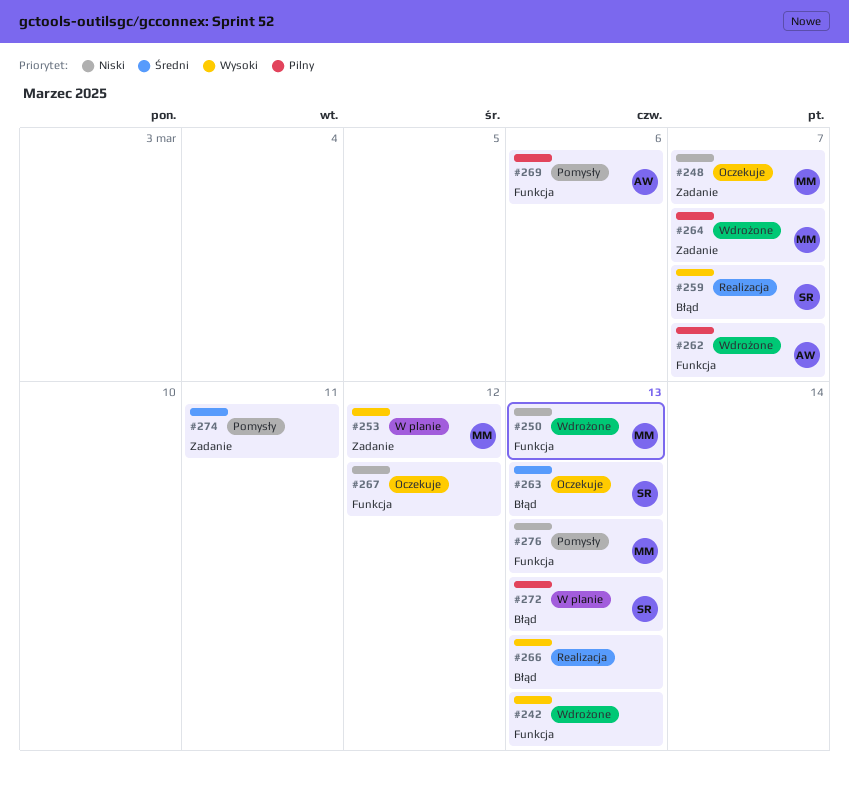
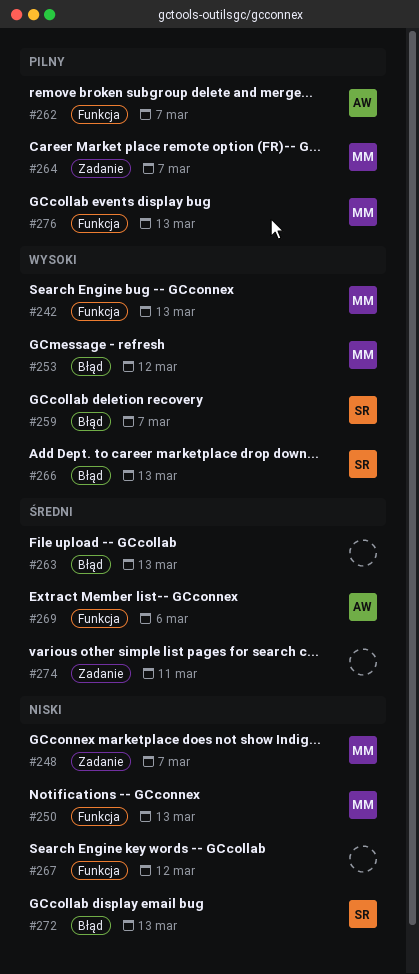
#242, owner: none -> MM
#253, label: Zadanie -> Błąd
#263, owner: SR -> none
#266, owner: none -> SR
#269, priority: Pilny -> Średni
#272, priority: Pilny -> Niski
#276, priority: Niski -> Pilny

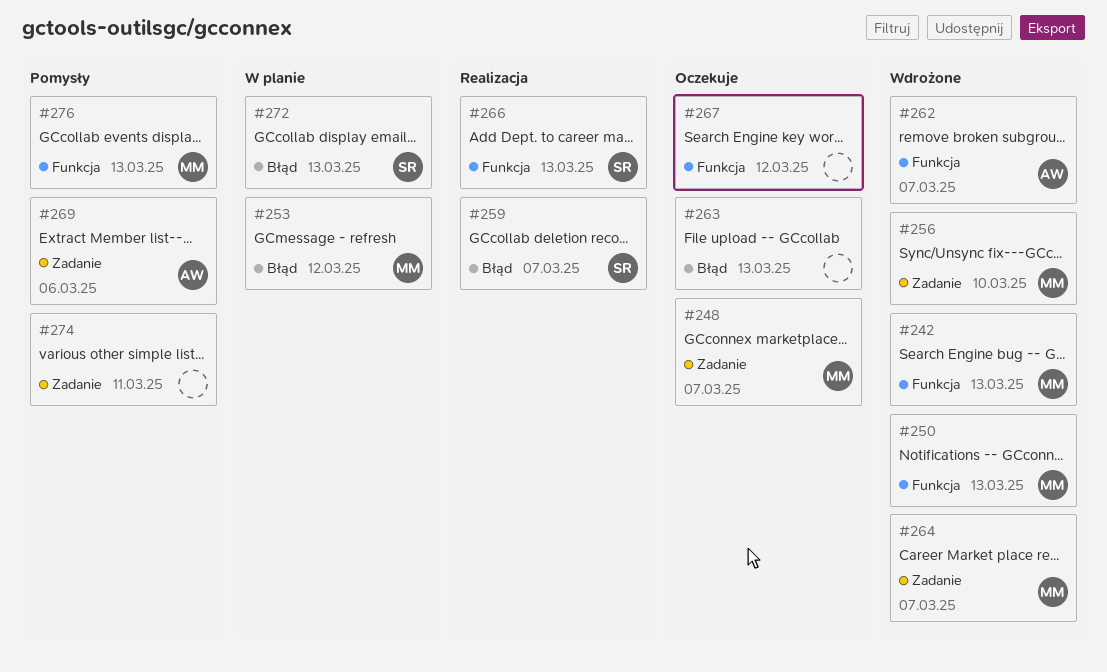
#256: none -> present
#266, label: Błąd -> Funkcja
#269, label: Funkcja -> Zadanie

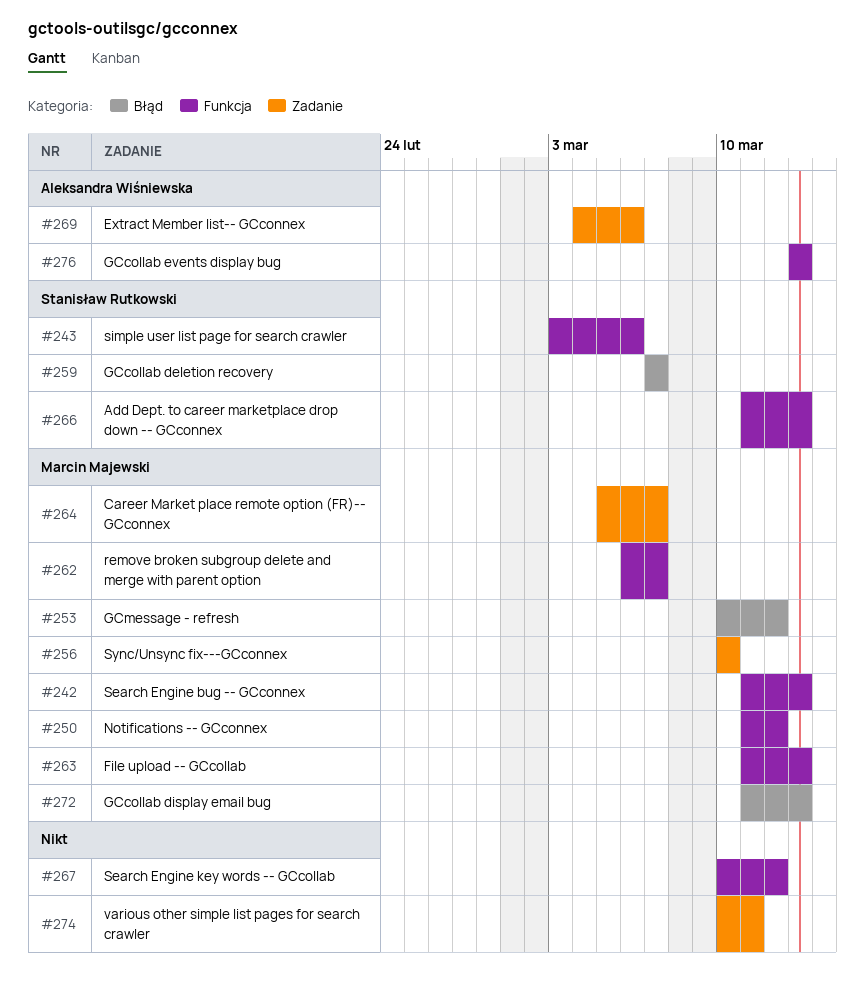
#243: none -> present
#248: present -> none
#250, due: Mar 13 -> Mar 12
#262, owner: Aleksandra Wiśniewska -> Marcin Majewski
#263, owner: none -> Marcin Majewski
#263, label: Błąd -> Funkcja
#272, owner: Stanisław Rutkowski -> Marcin Majewski
#276, owner: Marcin Majewski -> Aleksandra Wiśniewska

